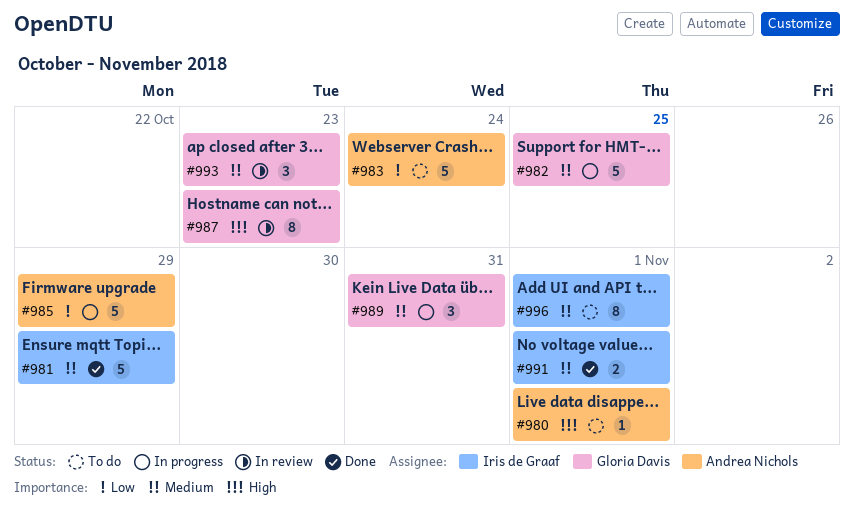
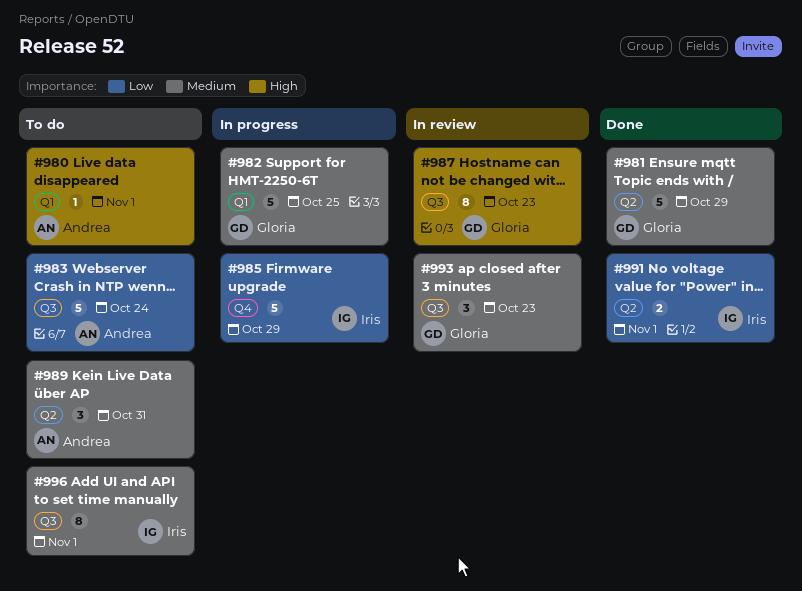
#981, owner: Iris de Graaf -> Gloria Davis
#985, owner: Andrea Nichols -> Iris de Graaf
#989, status: In progress -> To do
#989, owner: Gloria Davis -> Andrea Nichols
#991, priority: Medium -> Low

